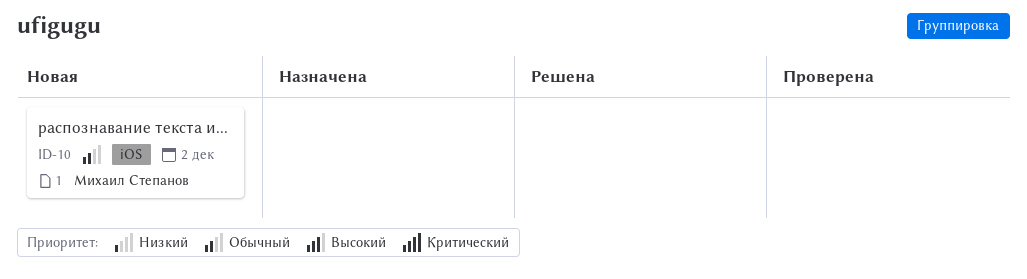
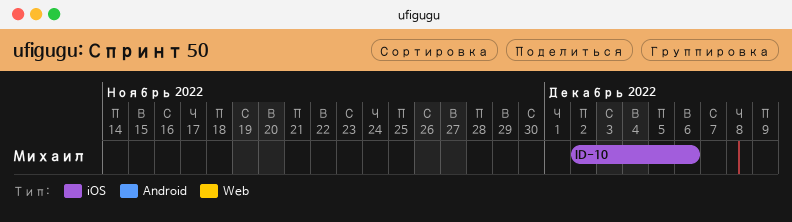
ID-10, due: Dec 2 -> Dec 6

